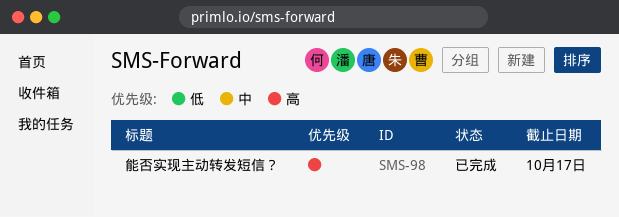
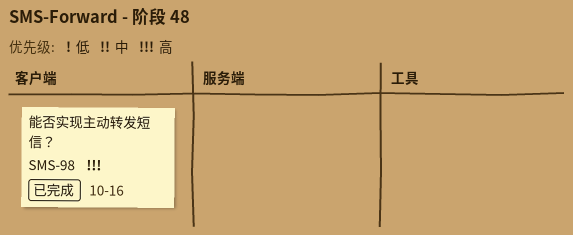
SMS-98, due: Oct 17 -> Oct 16

